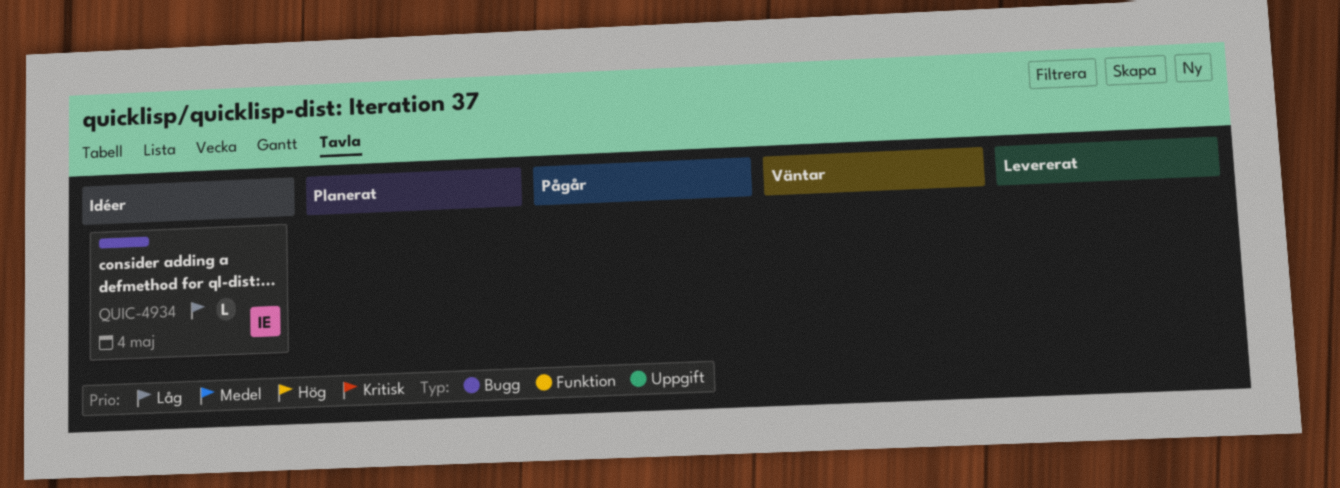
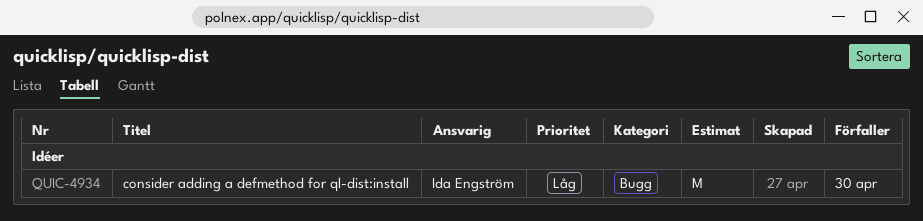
QUIC-4934, estimate: L -> M
QUIC-4934, due: May 4 -> Apr 30

